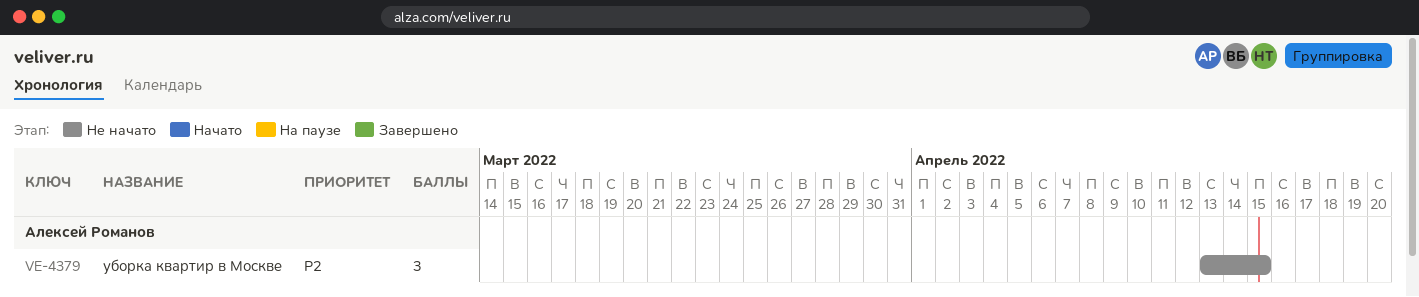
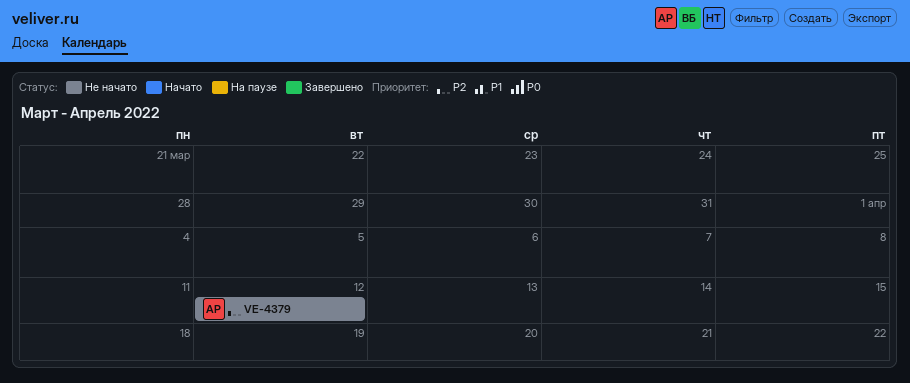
VE-4379, start: Apr 13 -> Apr 12
VE-4379, due: Apr 15 -> Apr 12

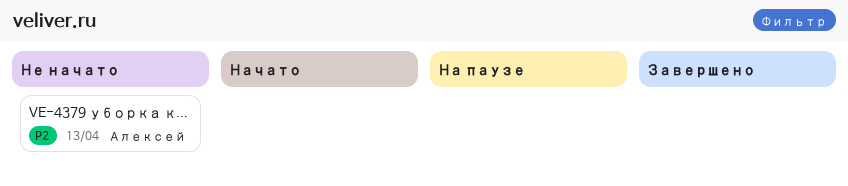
VE-4379, due: Apr 12 -> Apr 13

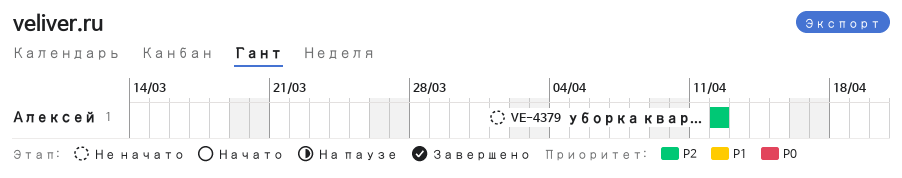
VE-4379, due: Apr 13 -> Apr 12

